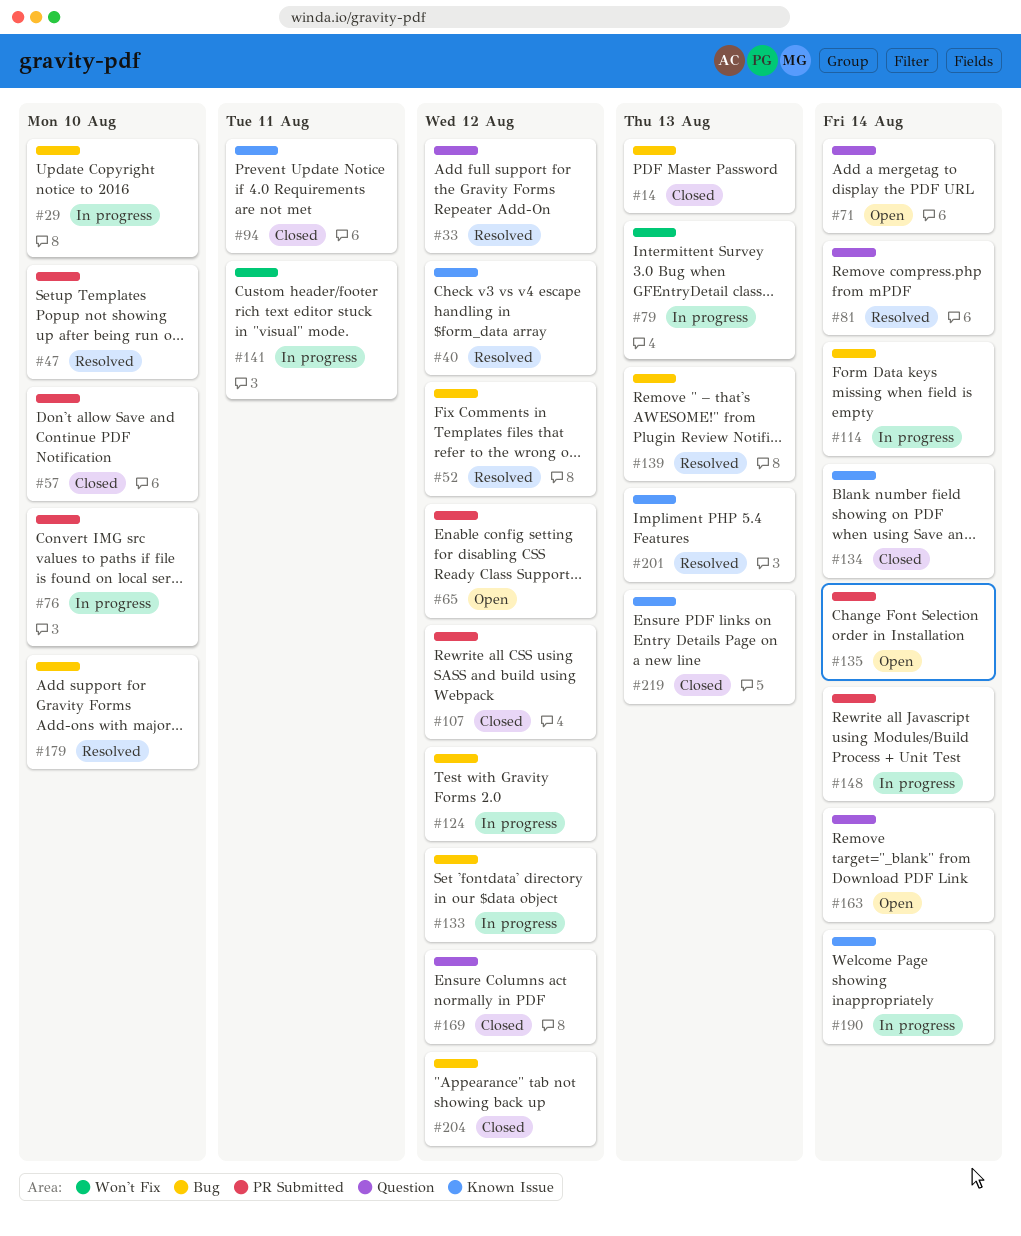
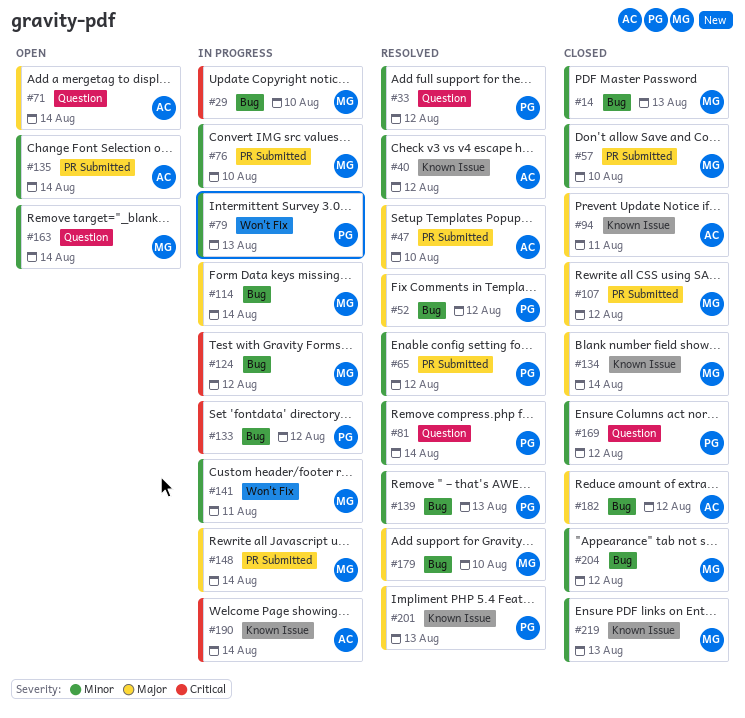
#65, status: Open -> Resolved
#182: none -> present

